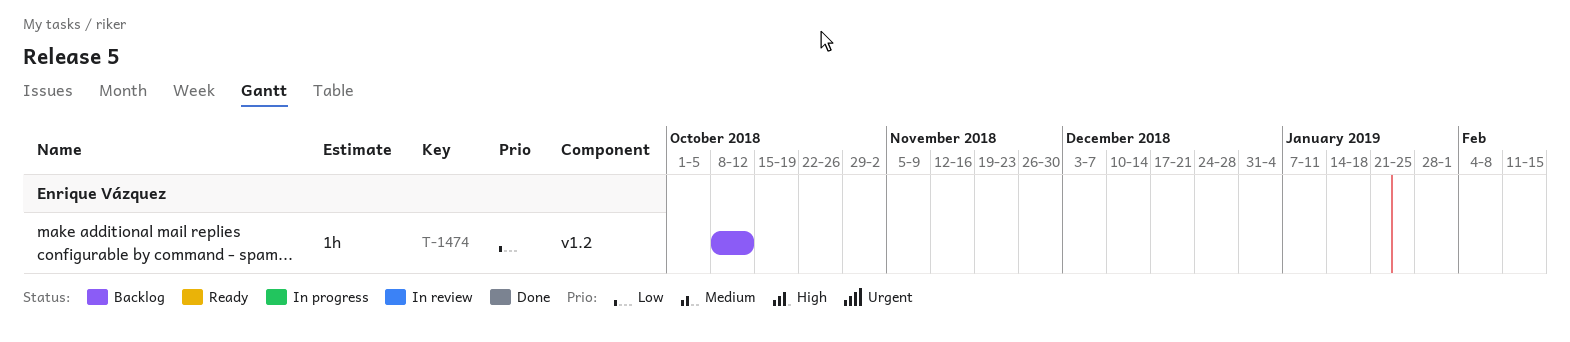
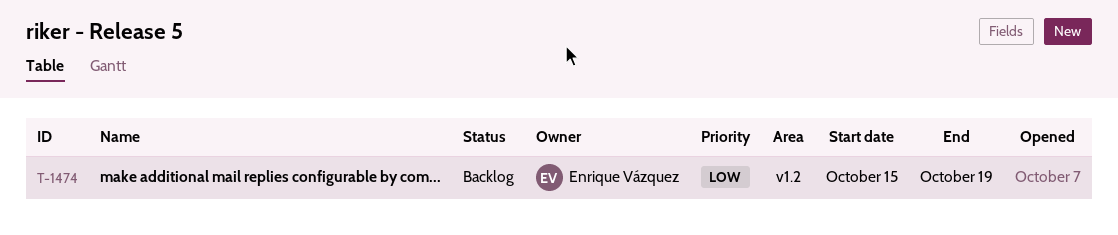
T-1474, start: Oct 8 -> Oct 15
T-1474, due: Oct 12 -> Oct 19

